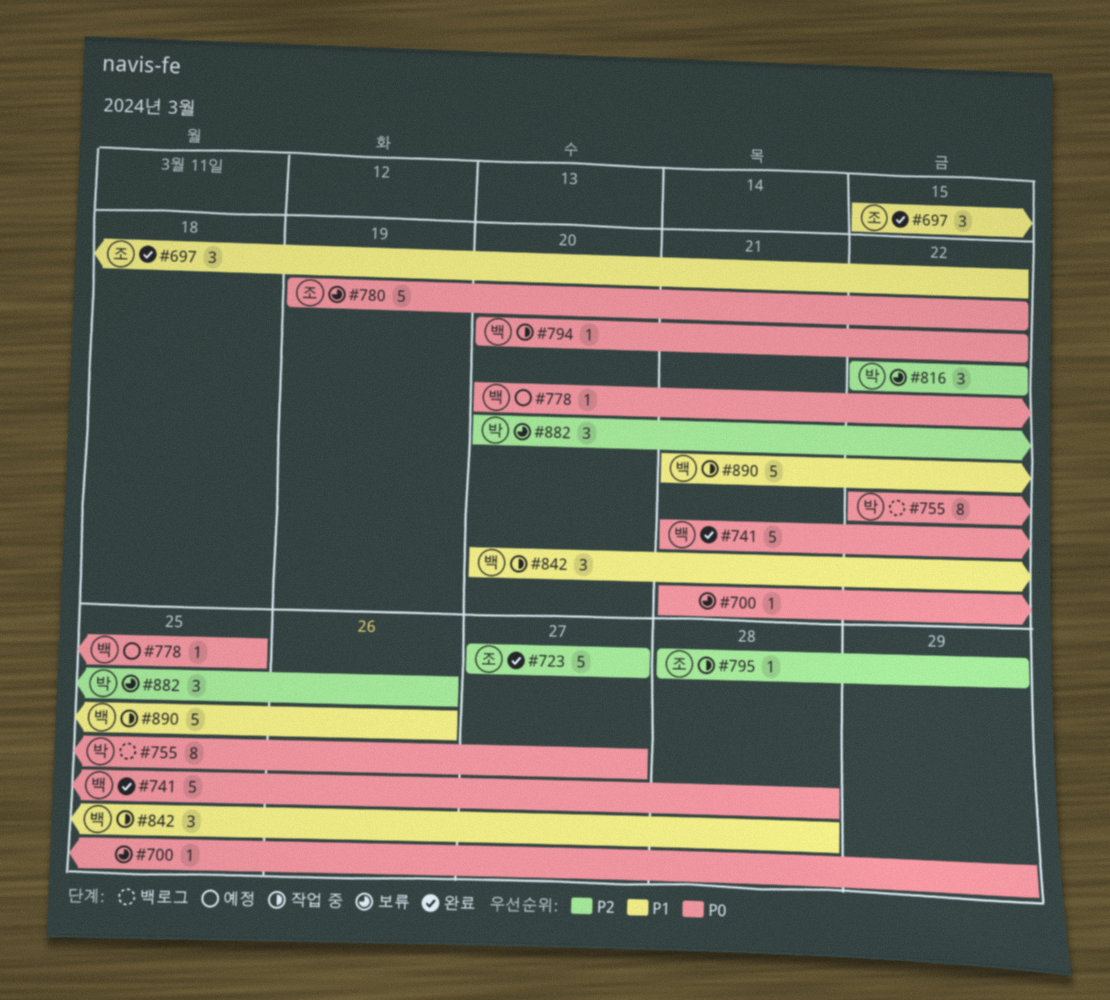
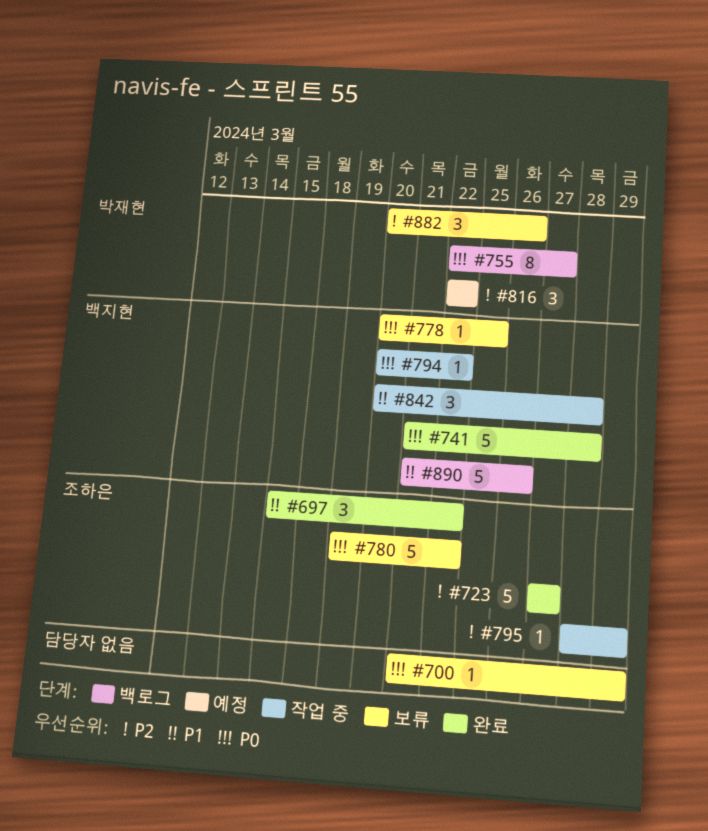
#778, status: 예정 -> 보류
#816, status: 보류 -> 예정
#890, status: 작업 중 -> 백로그

